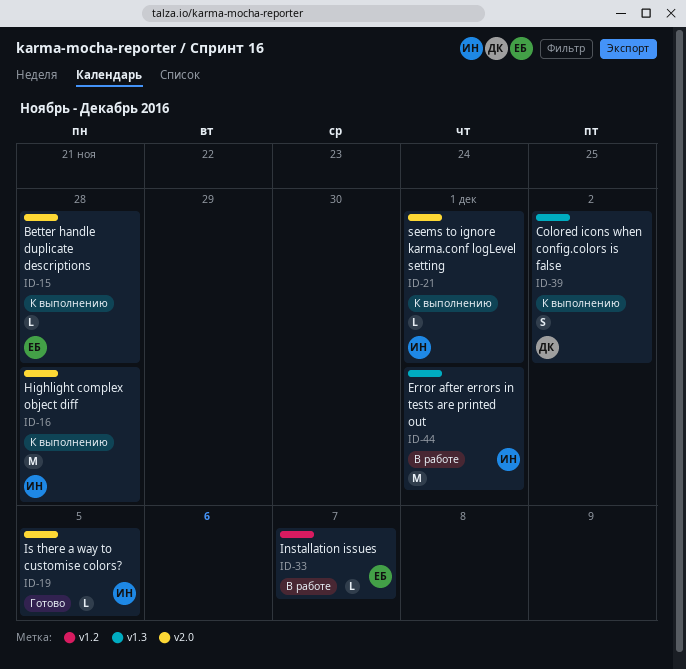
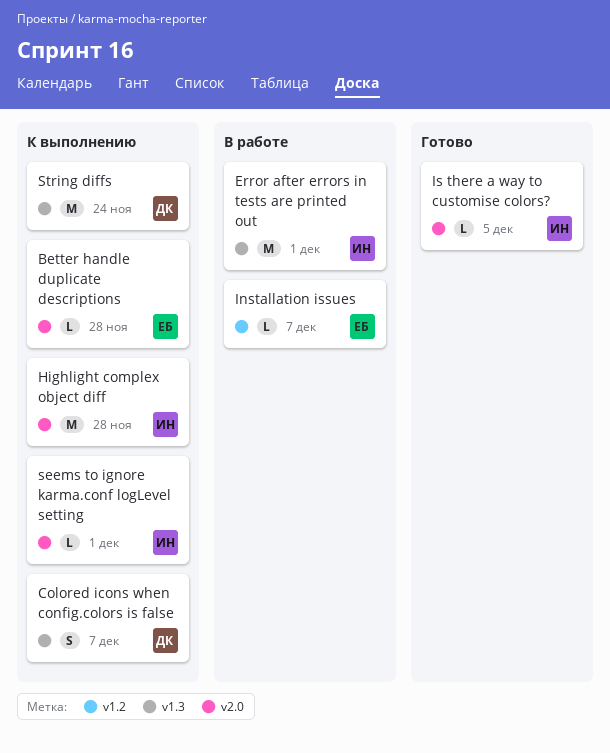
Colored icons when config.colors is false, due: Dec 2 -> Dec 7
String diffs: none -> present

